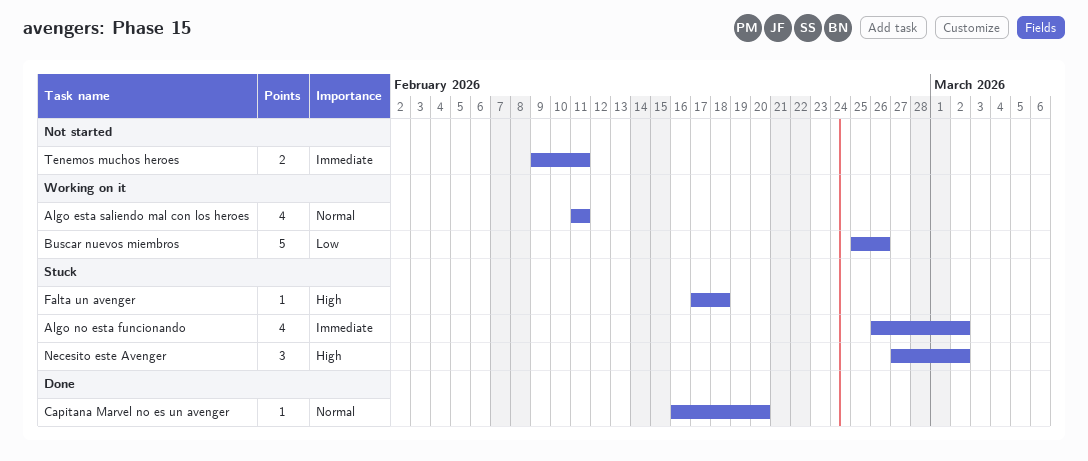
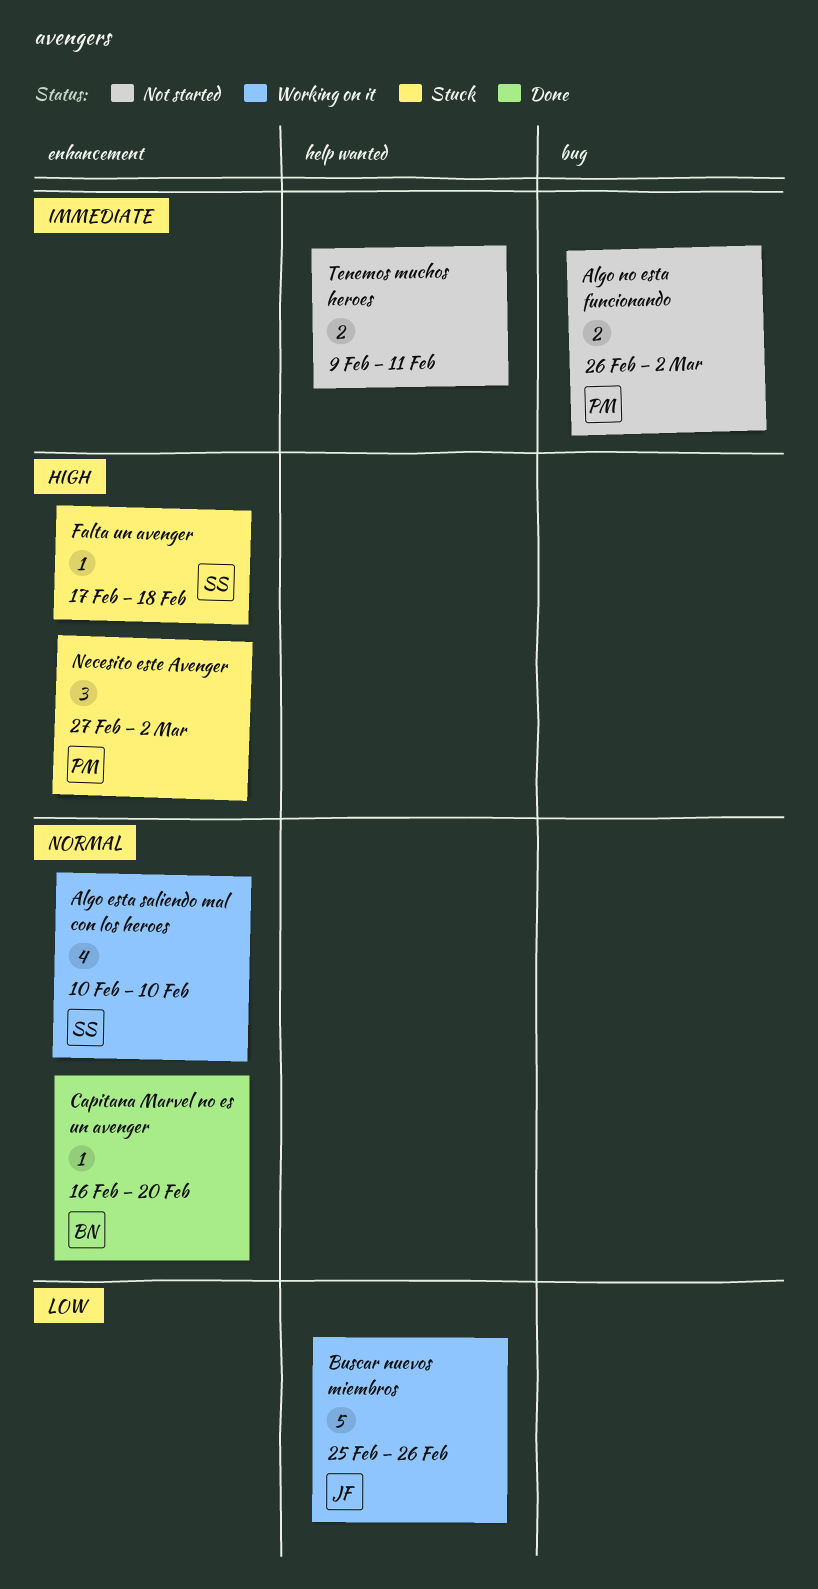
Algo esta saliendo mal con los heroes, start: Feb 11 -> Feb 10
Algo esta saliendo mal con los heroes, due: Feb 11 -> Feb 10
Algo no esta funcionando, status: Stuck -> Not started
Algo no esta funcionando, estimate: 4 -> 2

